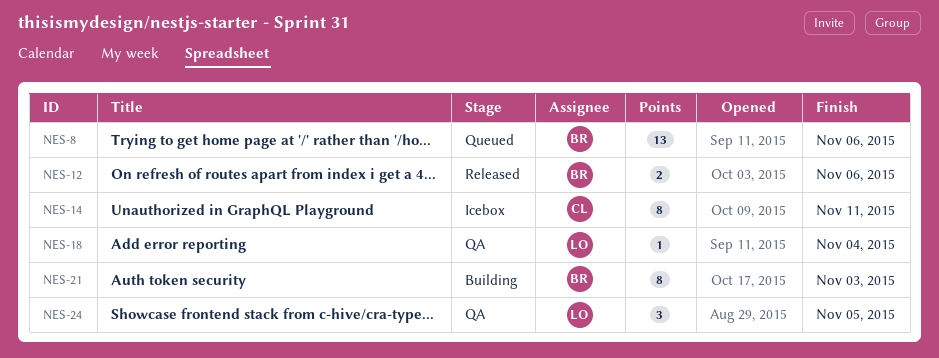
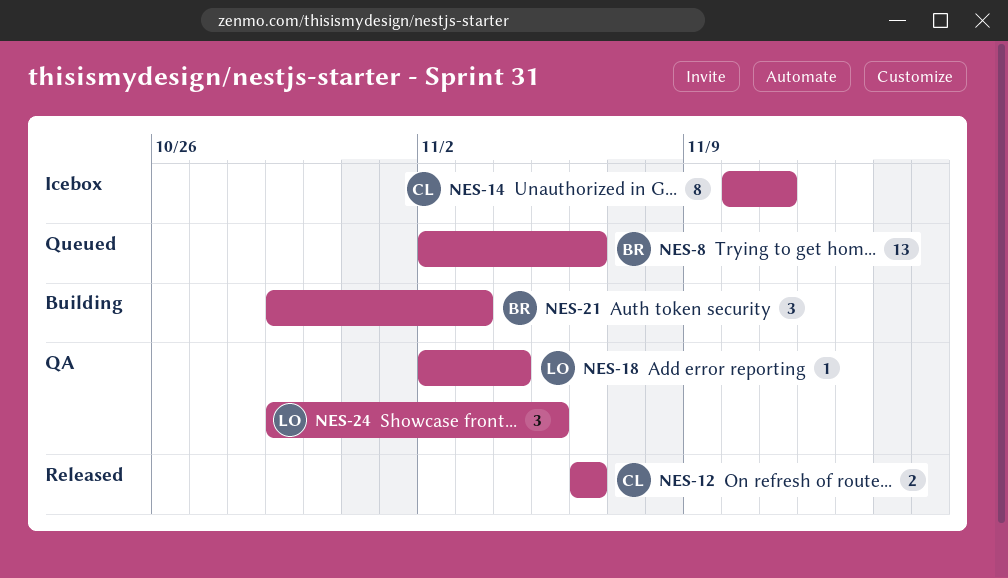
NES-12, owner: BR -> CL
NES-21, estimate: 8 -> 3

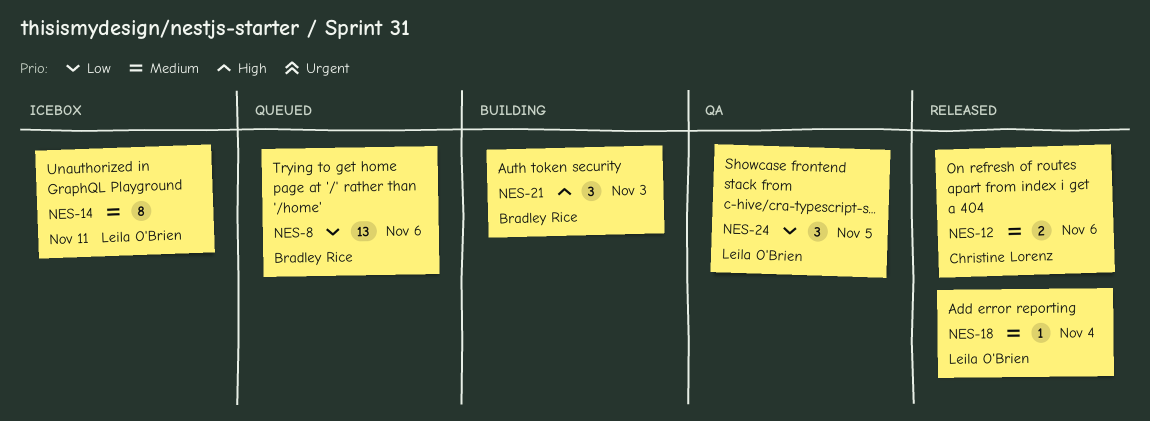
NES-14, owner: Christine Lorenz -> Leila O'Brien
NES-18, status: QA -> Released

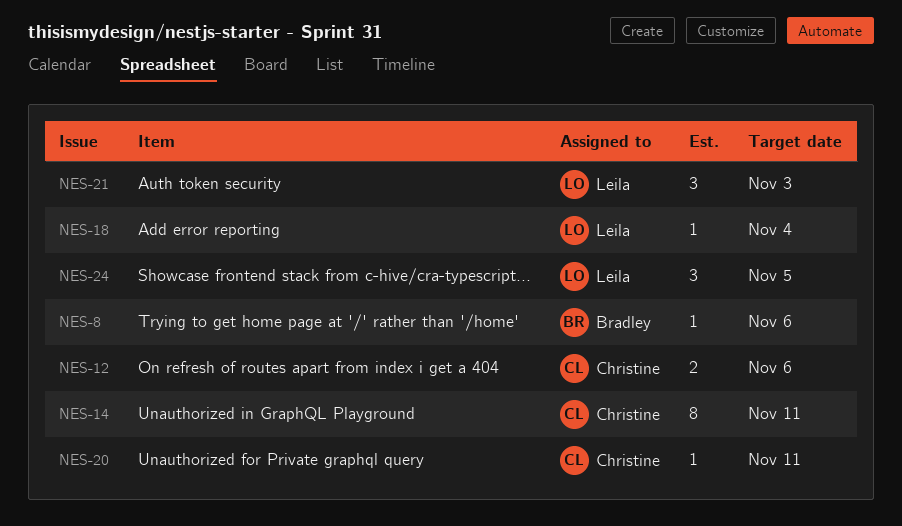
NES-8, estimate: 13 -> 1
NES-14, owner: Leila O'Brien -> Christine Lorenz
NES-20: none -> present
NES-21, owner: Bradley Rice -> Leila O'Brien

